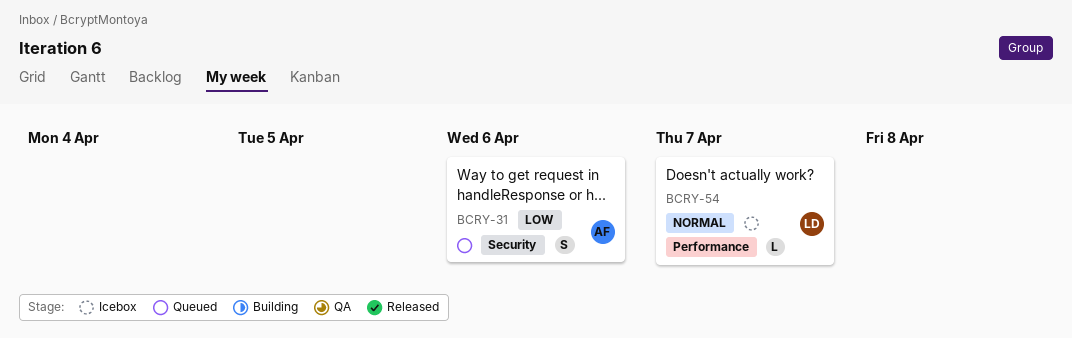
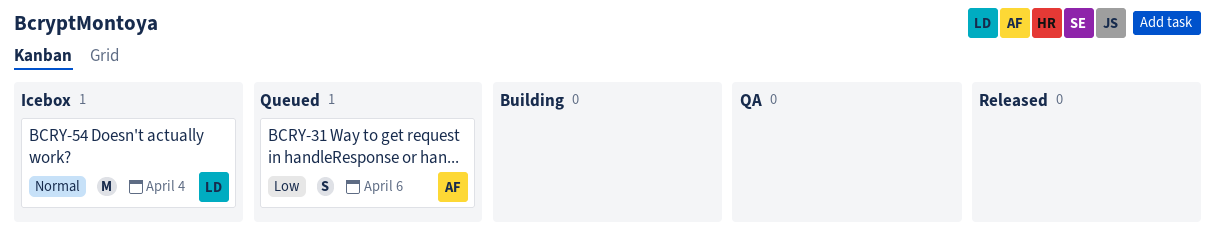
BCRY-54, estimate: L -> M
BCRY-54, due: Apr 7 -> Apr 4

